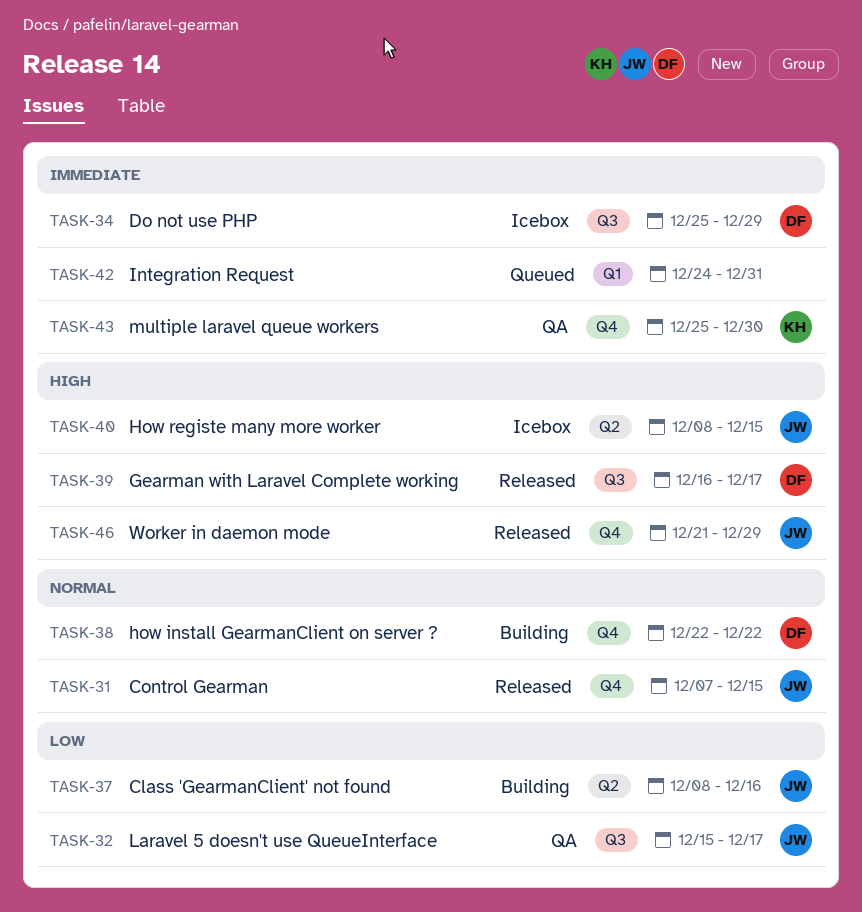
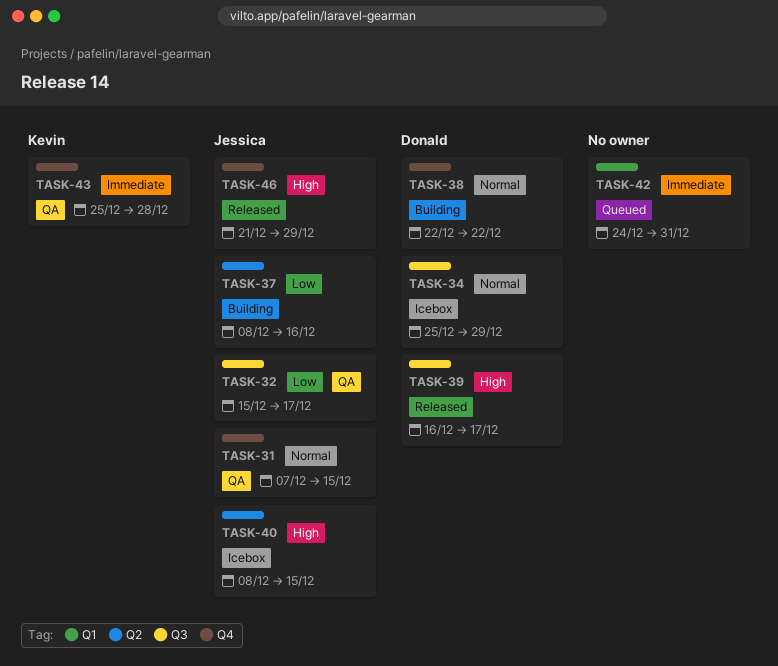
TASK-31, status: Released -> QA
TASK-34, priority: Immediate -> Normal
TASK-43, due: Dec 30 -> Dec 28

